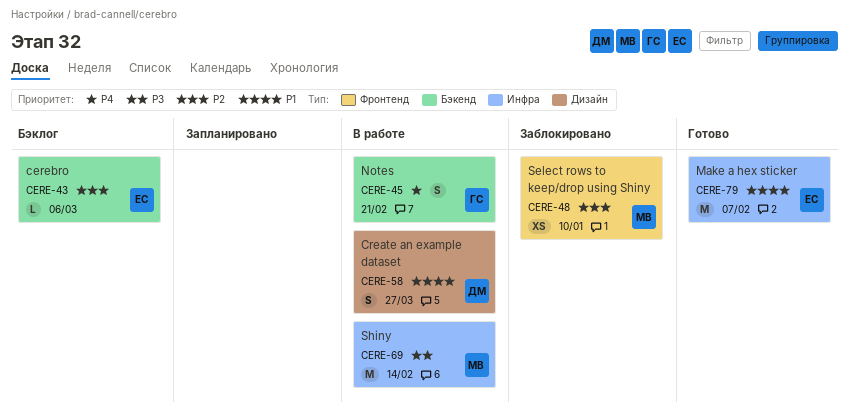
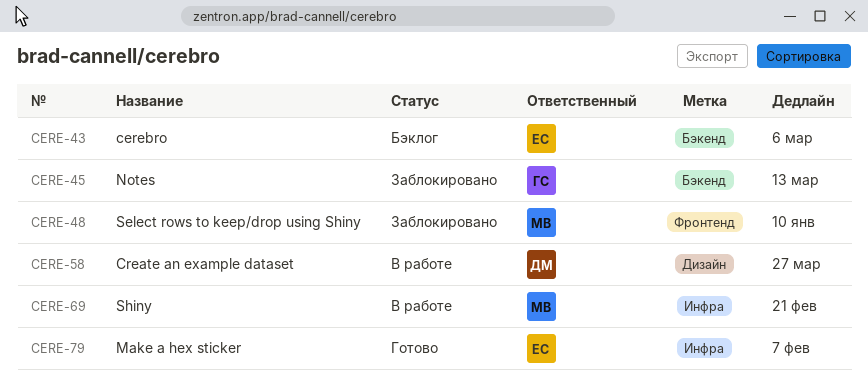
CERE-45, status: В работе -> Заблокировано
CERE-45, due: Feb 21 -> Mar 13
CERE-69, due: Feb 14 -> Feb 21

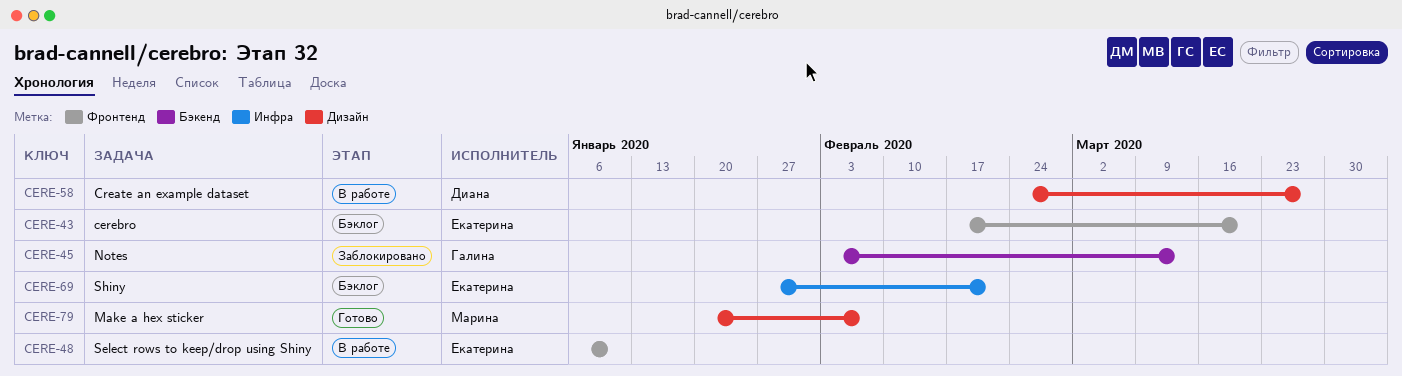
CERE-43, label: Бэкенд -> Фронтенд
CERE-43, due: Mar 6 -> Mar 20
CERE-48, status: Заблокировано -> В работе
CERE-48, owner: Марина -> Екатерина
CERE-69, status: В работе -> Бэклог
CERE-69, owner: Марина -> Екатерина
CERE-79, owner: Екатерина -> Марина
CERE-79, label: Инфра -> Дизайн

